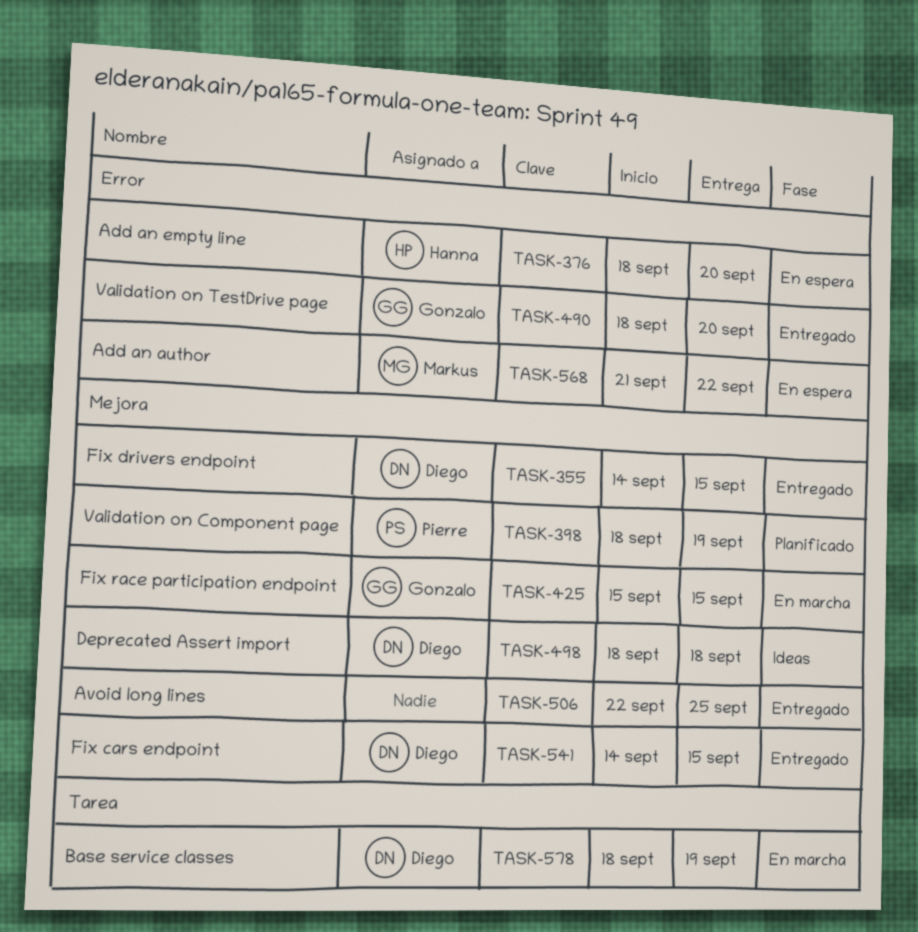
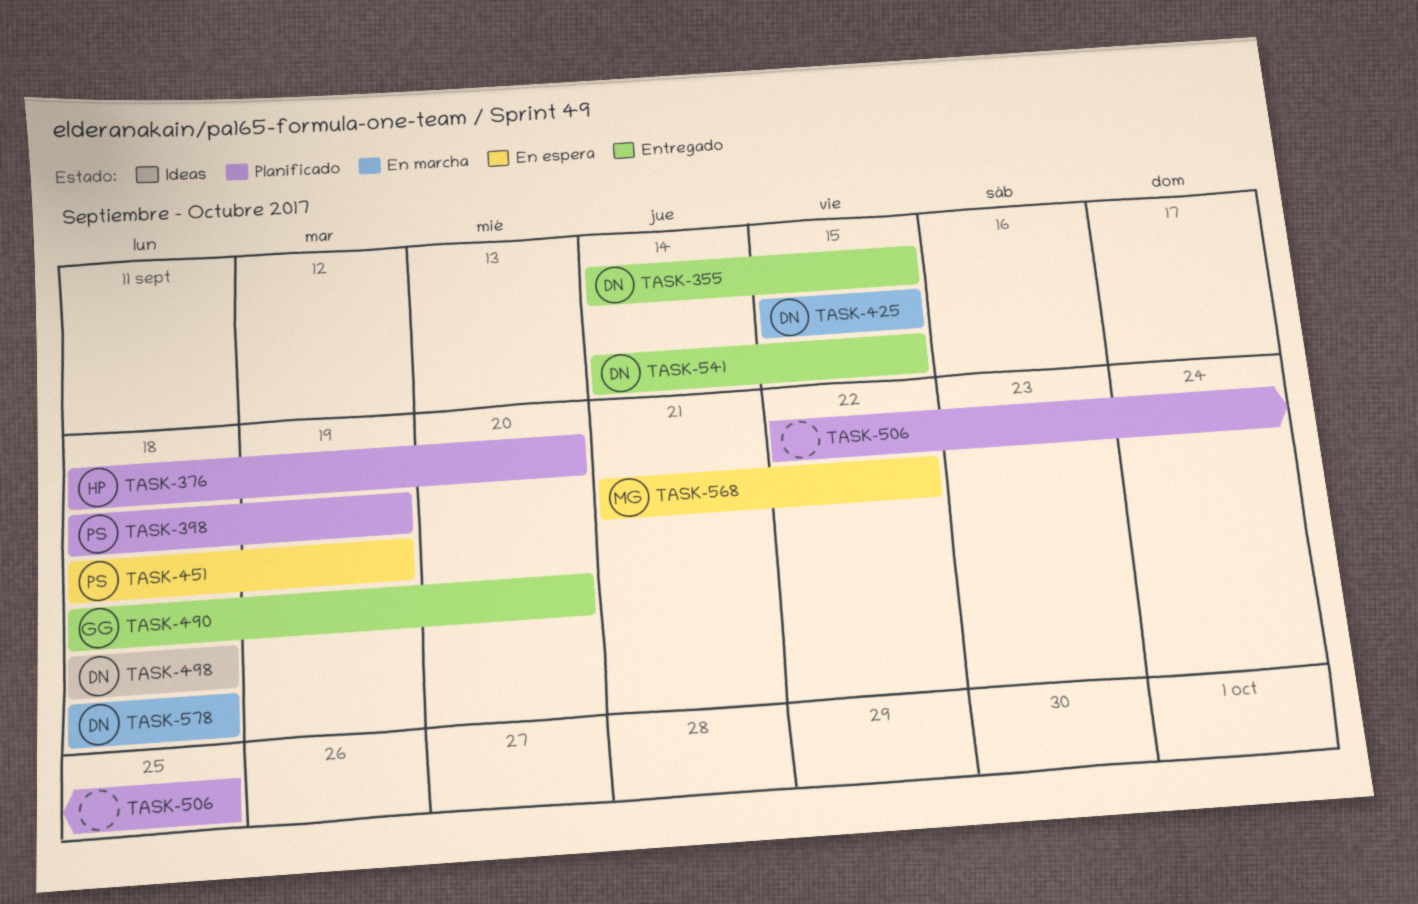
TASK-376, status: En espera -> Planificado
TASK-425, owner: Gonzalo -> Diego
TASK-451: none -> present
TASK-506, status: Entregado -> Planificado
TASK-578, due: Sep 19 -> Sep 18

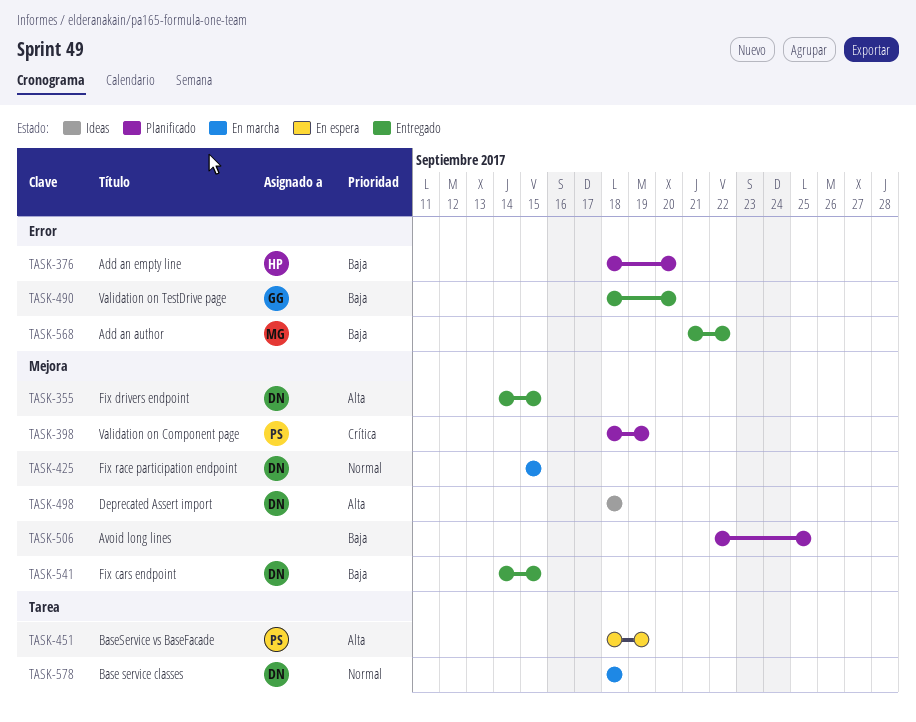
TASK-568, status: En espera -> Entregado

